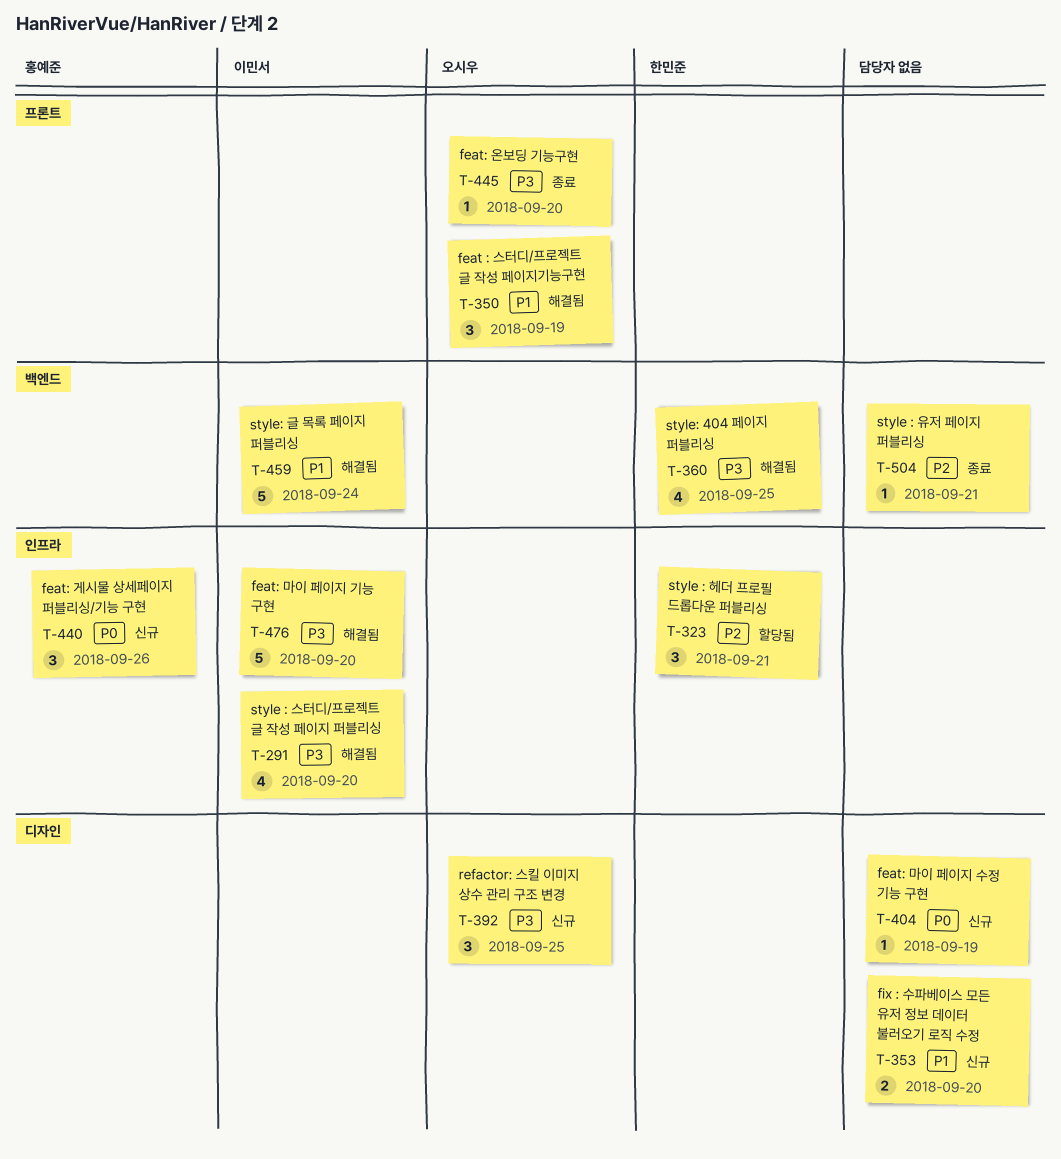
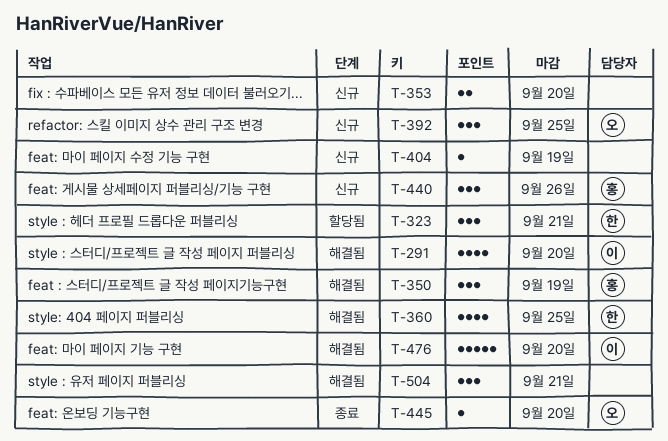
T-350, owner: 오시우 -> 홍예준
T-459: present -> none
T-504, status: 종료 -> 해결됨
T-504, estimate: 1 -> 3

